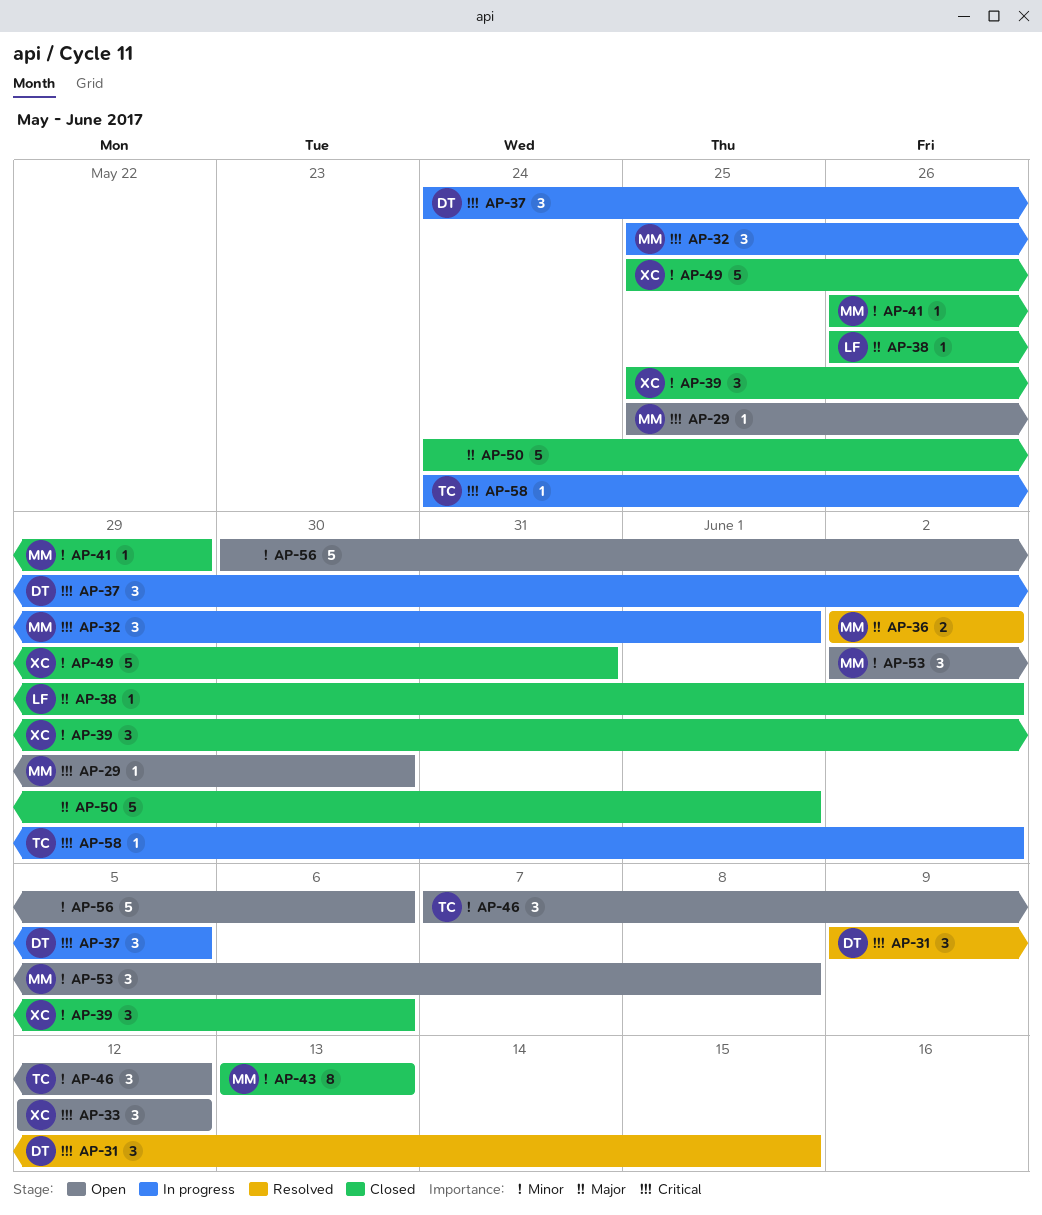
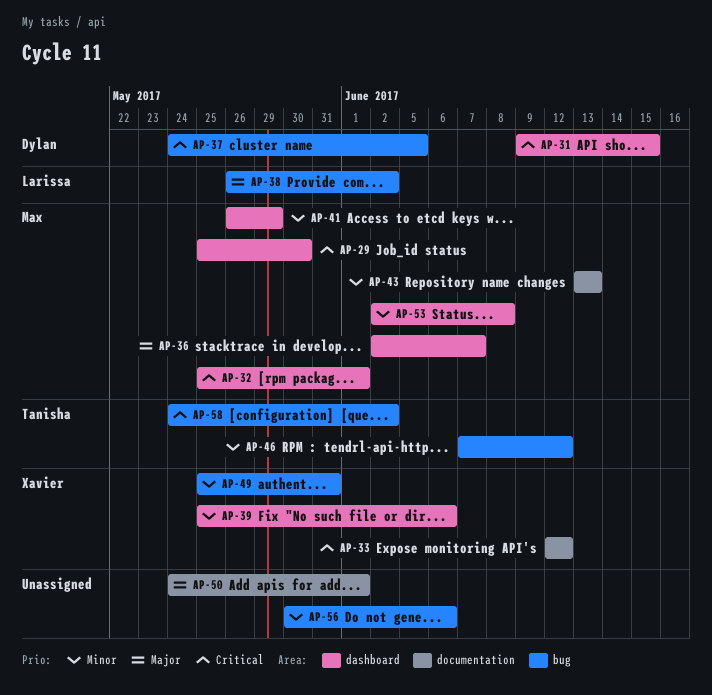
AP-36, due: Jun 2 -> Jun 7

